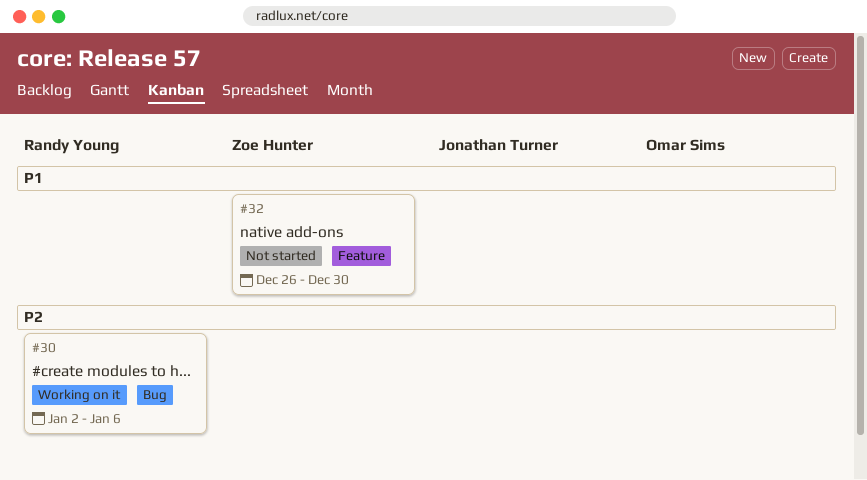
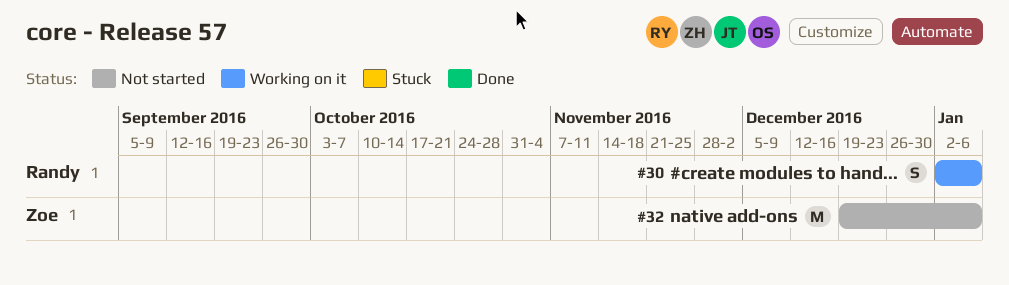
#32, start: Dec 26 -> Dec 19
#32, due: Dec 30 -> Jan 6

